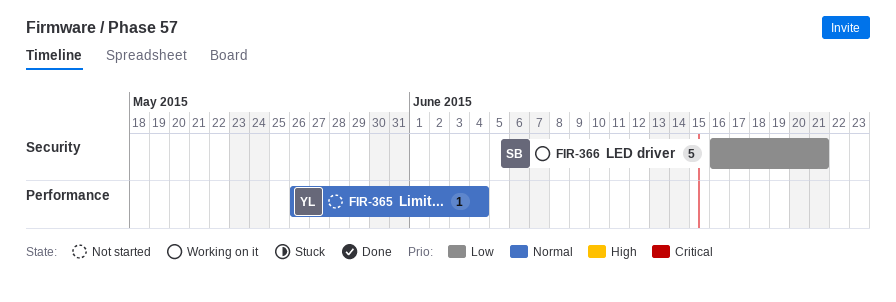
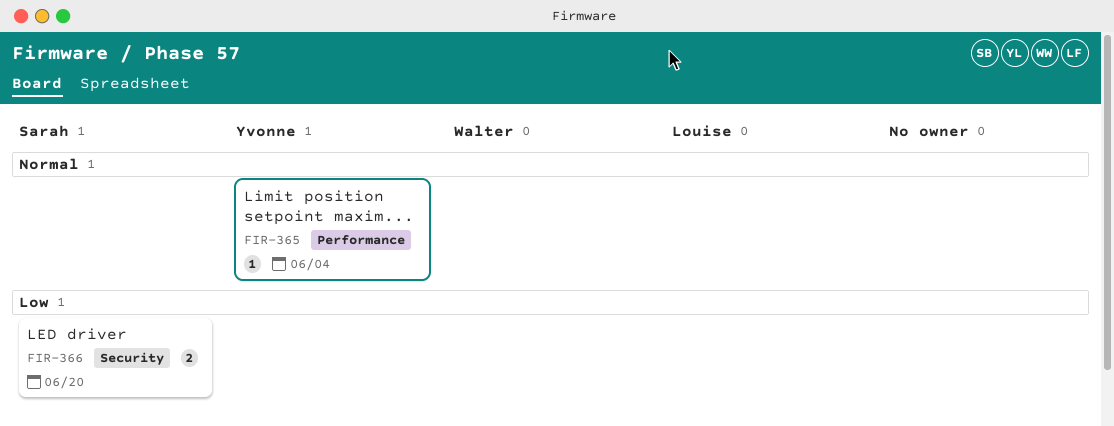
FIR-366, estimate: 5 -> 2
FIR-366, due: Jun 21 -> Jun 20

